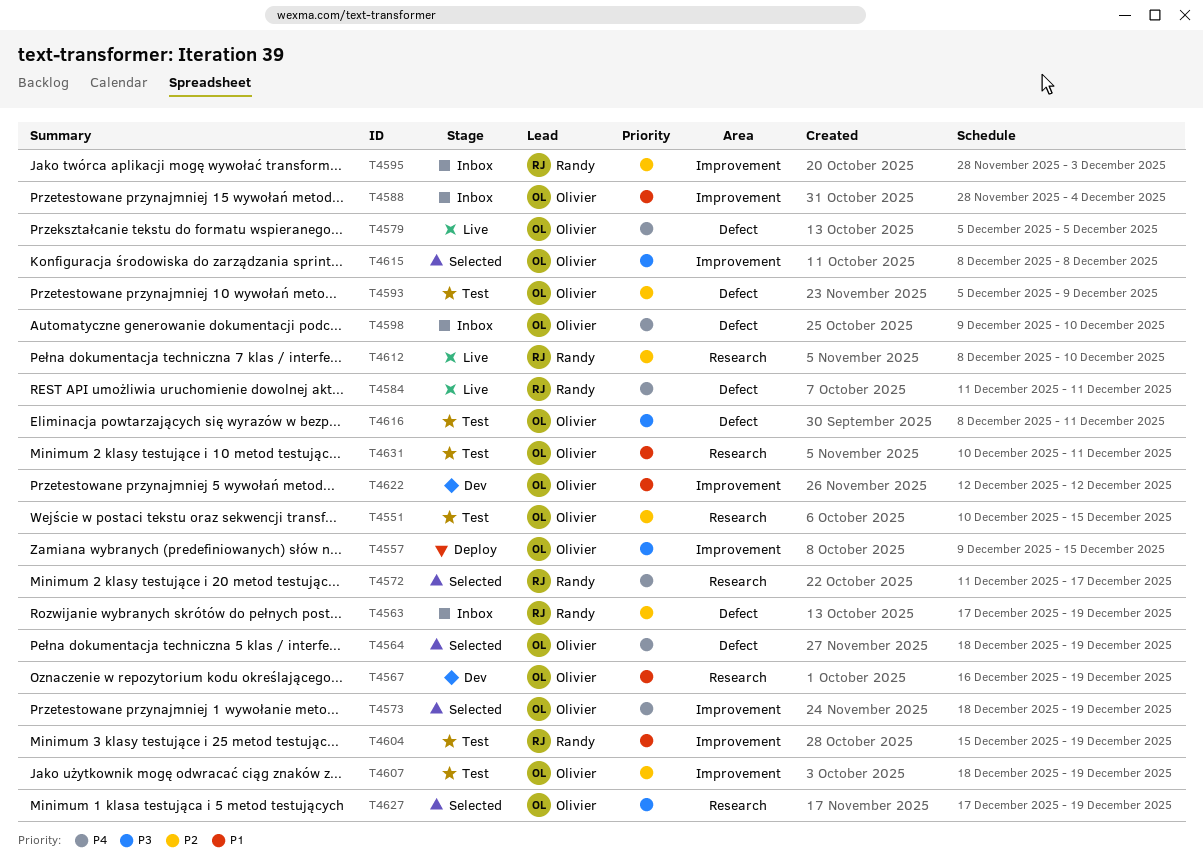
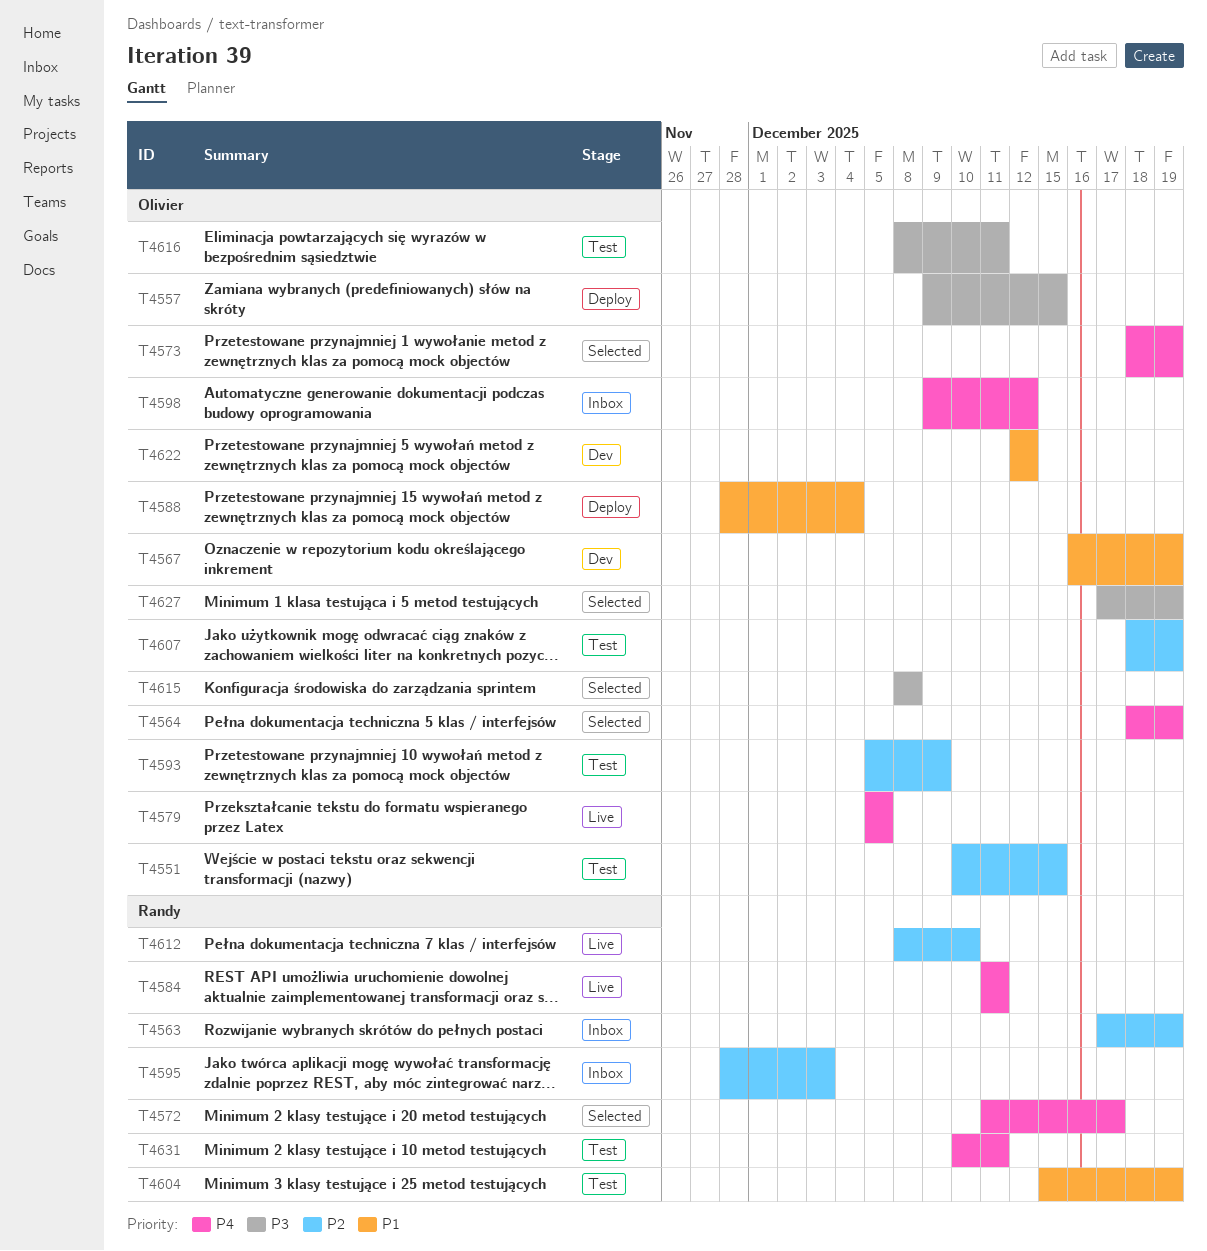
T4588, status: Inbox -> Deploy
T4598, due: Dec 10 -> Dec 12
T4631, owner: Olivier -> Randy
T4631, priority: P1 -> P4

